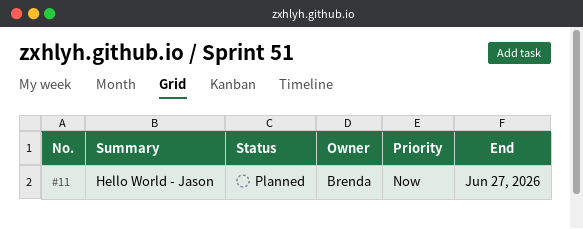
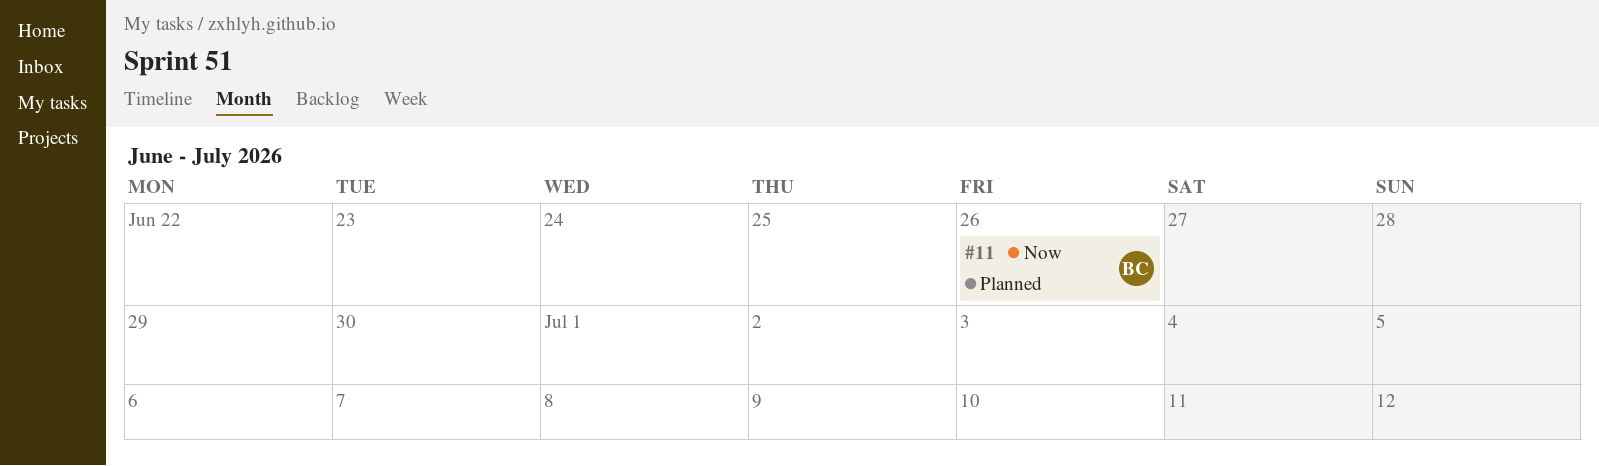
#11, due: Jun 27 -> Jun 26

